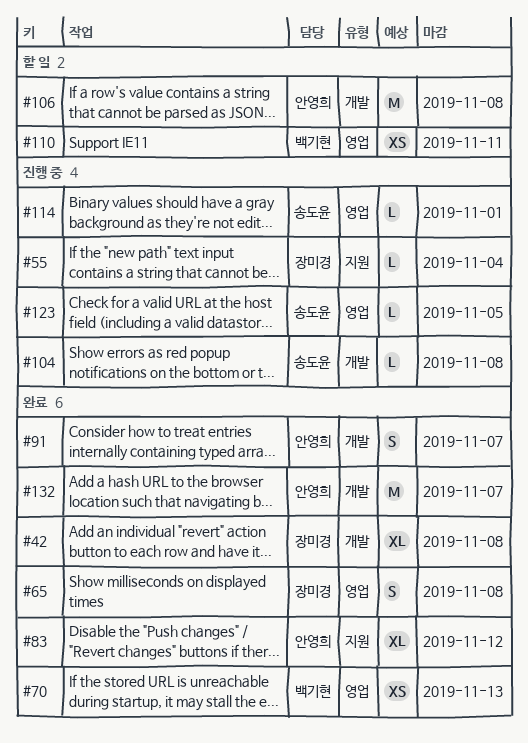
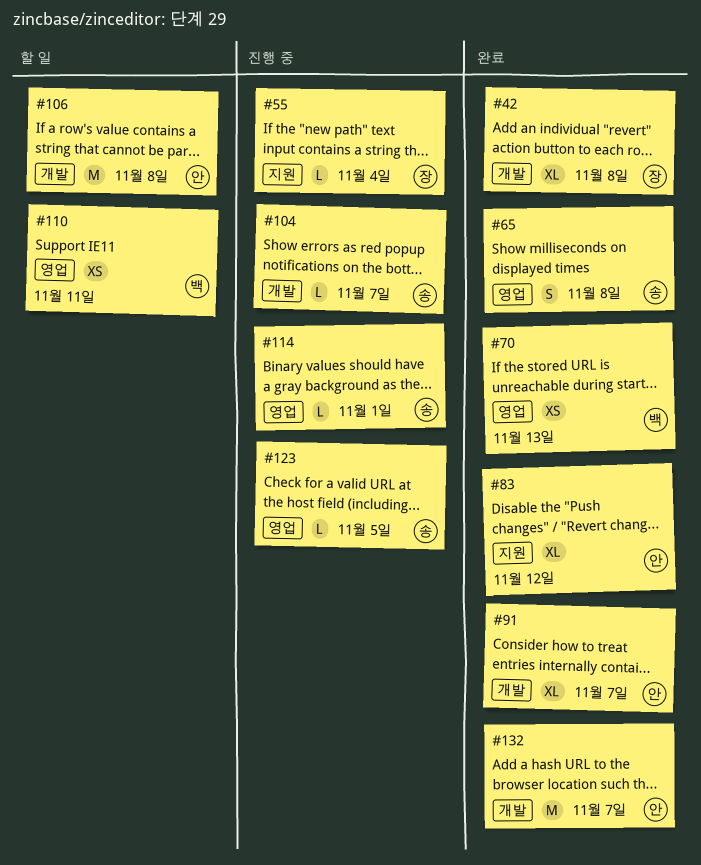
#65, owner: 장미경 -> 송도윤
#91, estimate: S -> XL
#104, due: Nov 8 -> Nov 7

